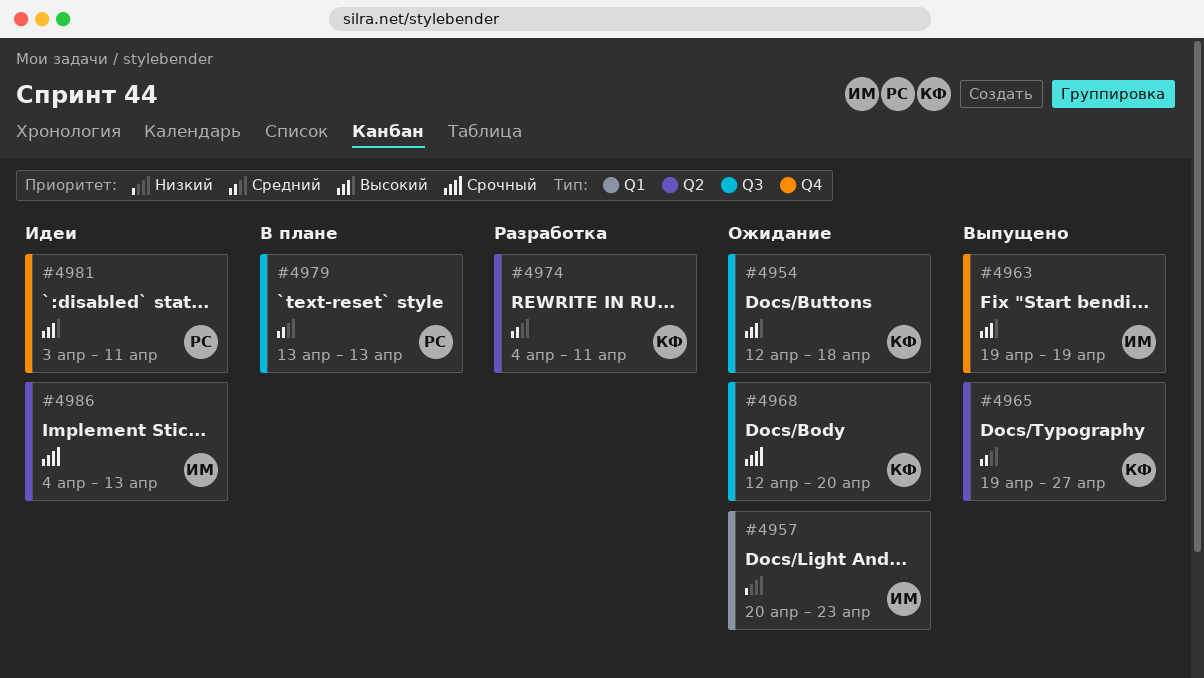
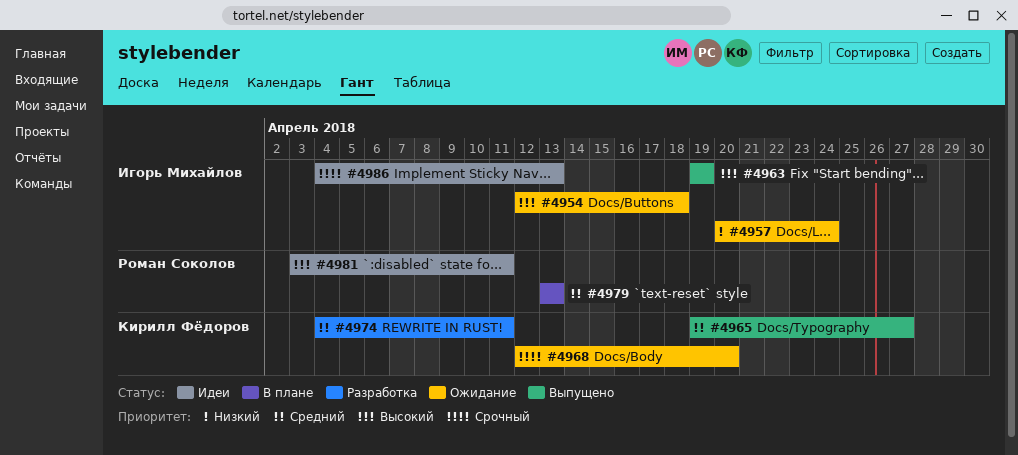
#4954, owner: Кирилл Фёдоров -> Игорь Михайлов
#4957, due: Apr 23 -> Apr 24

